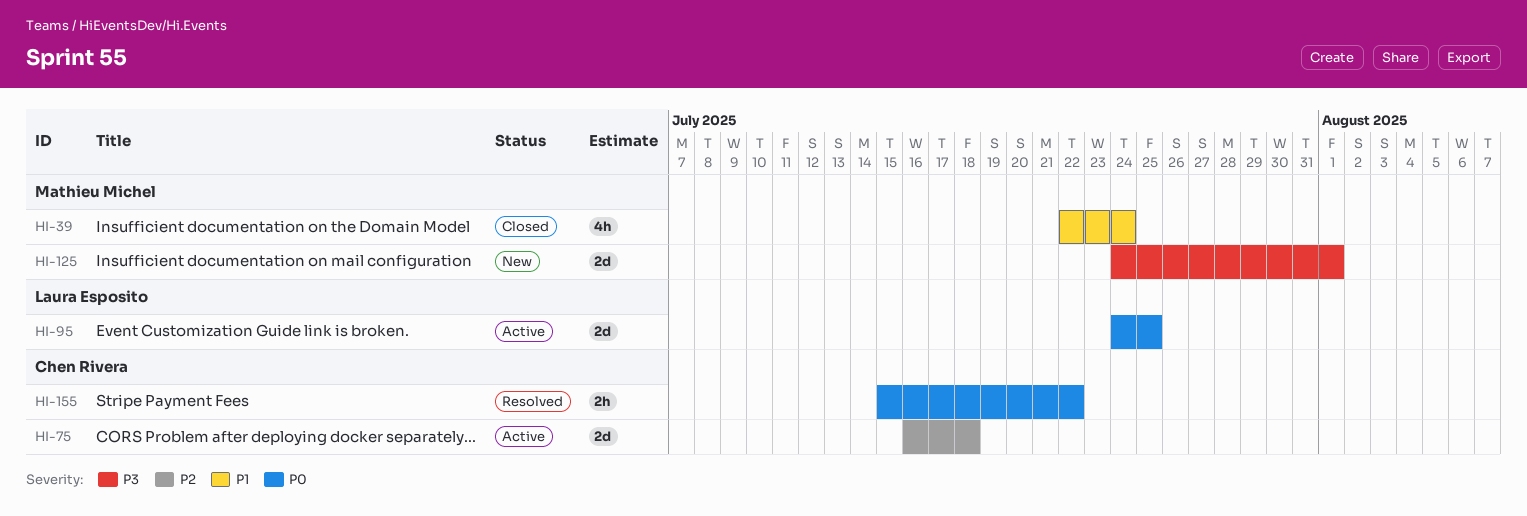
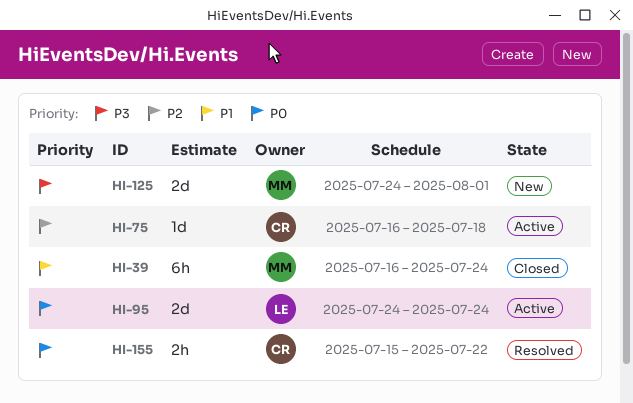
HI-39, estimate: 4h -> 6h
HI-39, start: Jul 22 -> Jul 16
HI-75, estimate: 2d -> 1d
HI-95, due: Jul 25 -> Jul 24

